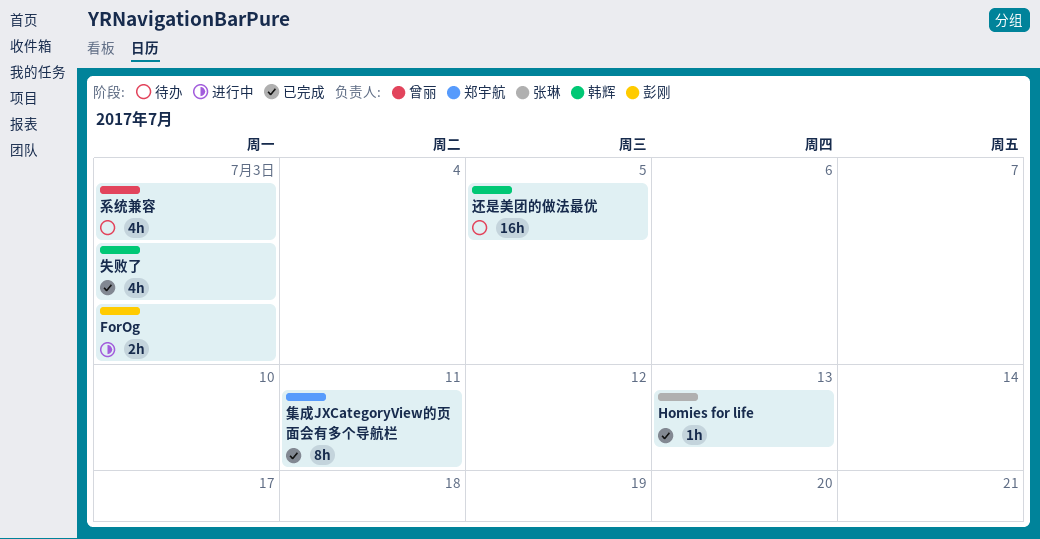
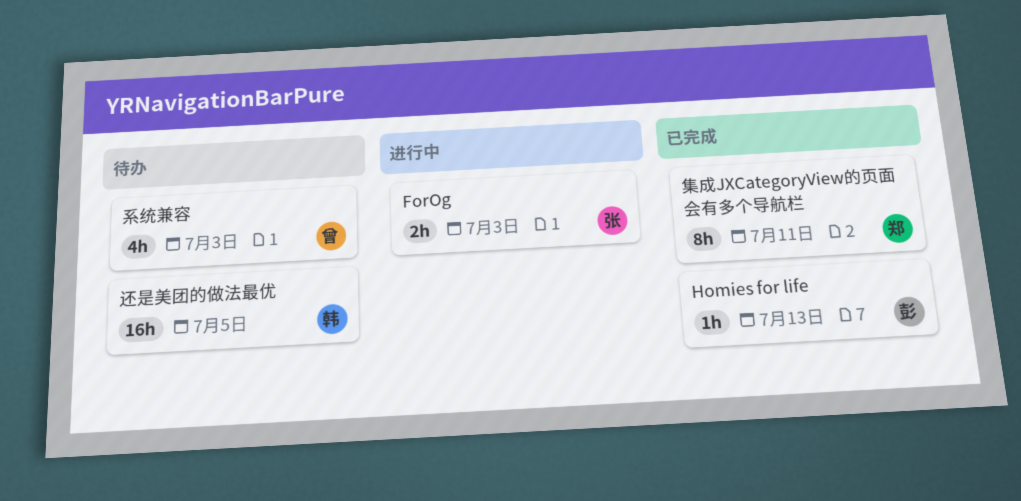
ForOg, owner: 彭刚 -> 张琳
Homies for life, owner: 张琳 -> 彭刚
失败了: present -> none

